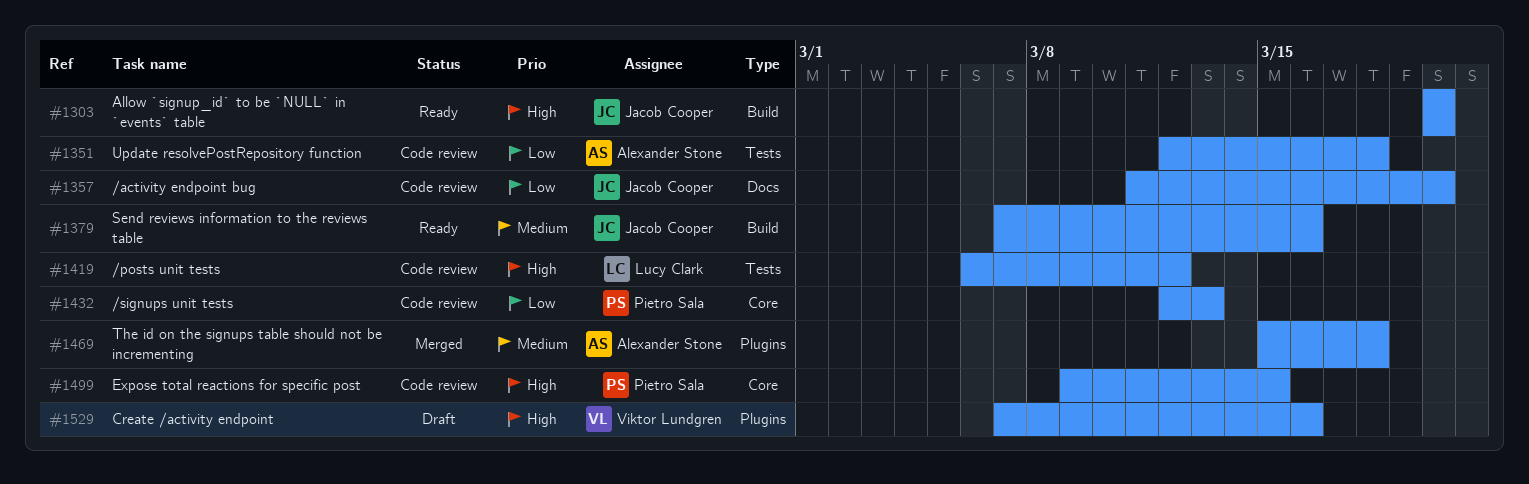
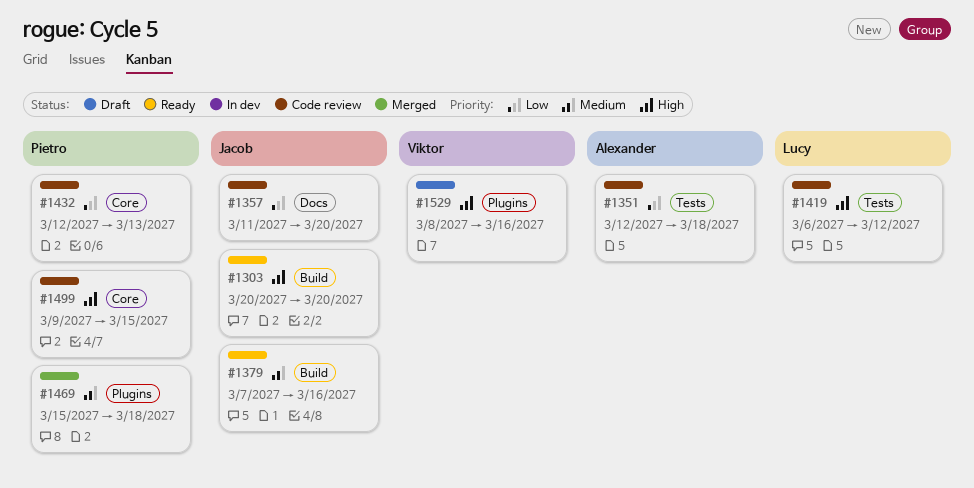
#1469, owner: Alexander Stone -> Pietro Sala
#1529, start: Mar 7 -> Mar 8

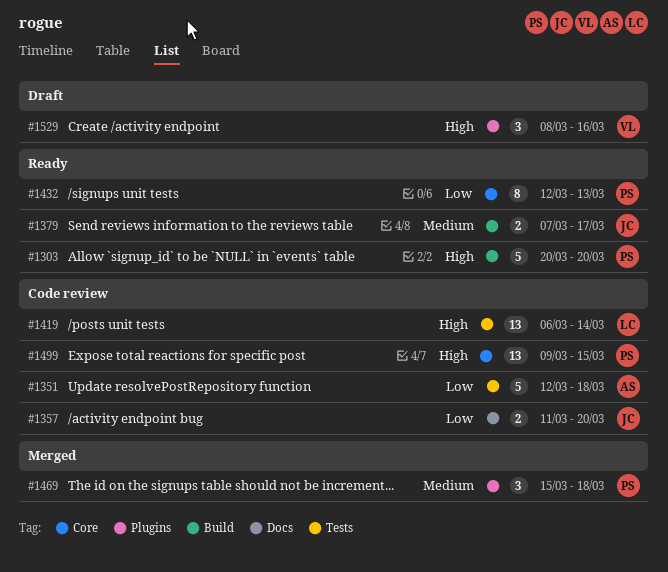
#1303, owner: Jacob -> Pietro
#1379, due: Mar 16 -> Mar 17
#1419, due: Mar 12 -> Mar 14
#1432, status: Code review -> Ready

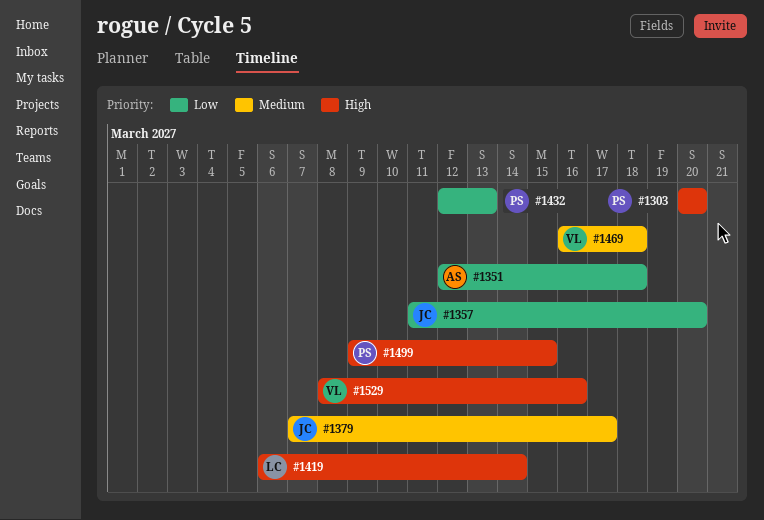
#1469, owner: PS -> VL
#1469, start: Mar 15 -> Mar 16

